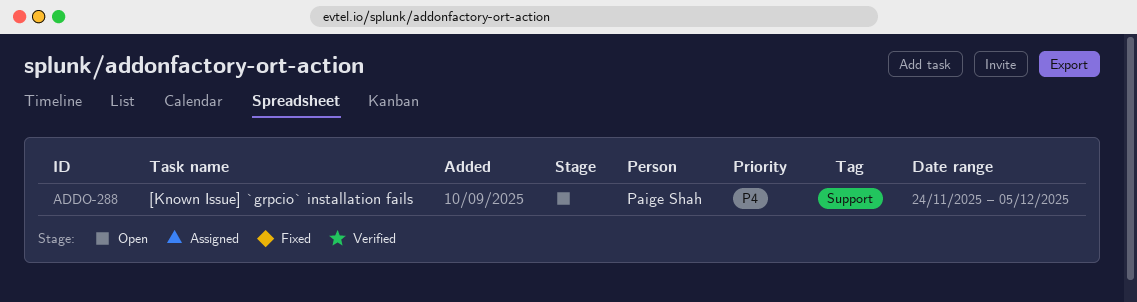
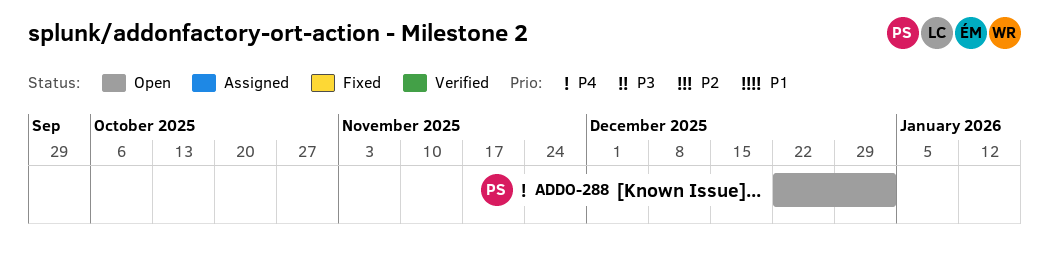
ADDO-288, start: Nov 24 -> Dec 22
ADDO-288, due: Dec 5 -> Jan 2

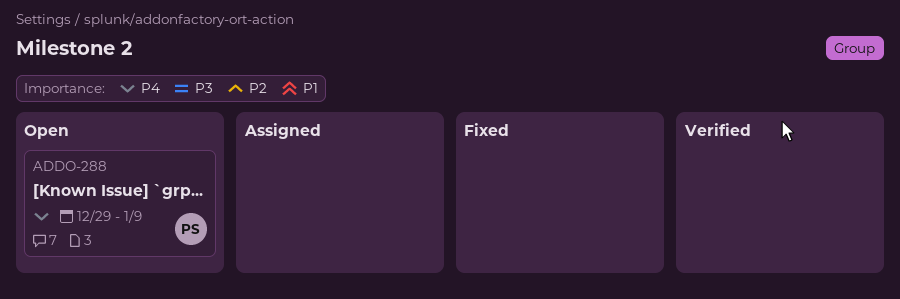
ADDO-288, start: Dec 22 -> Dec 29
ADDO-288, due: Jan 2 -> Jan 9

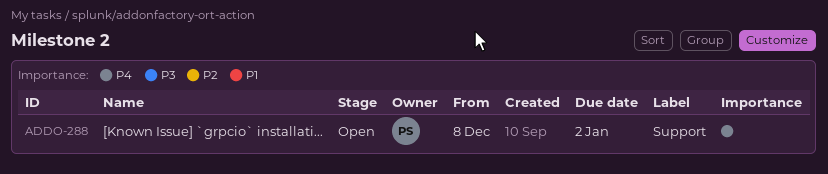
ADDO-288, start: Dec 29 -> Dec 8
ADDO-288, due: Jan 9 -> Jan 2

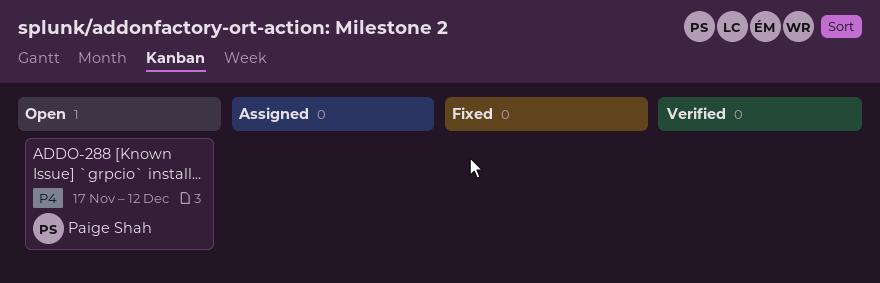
ADDO-288, start: Dec 8 -> Nov 17
ADDO-288, due: Jan 2 -> Dec 12

